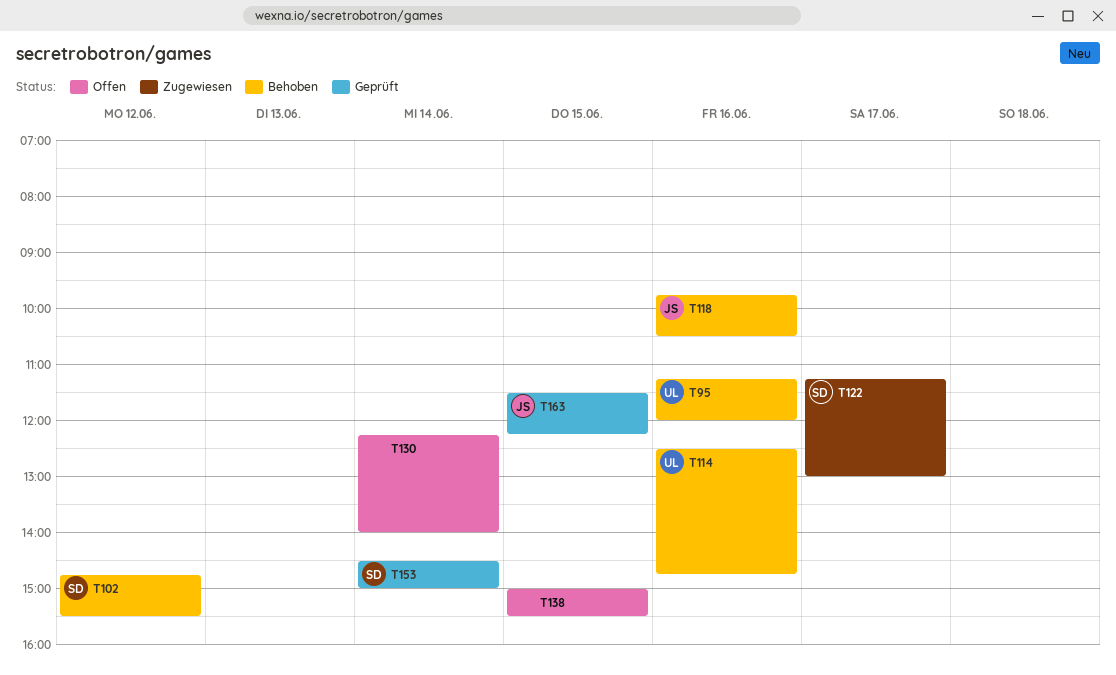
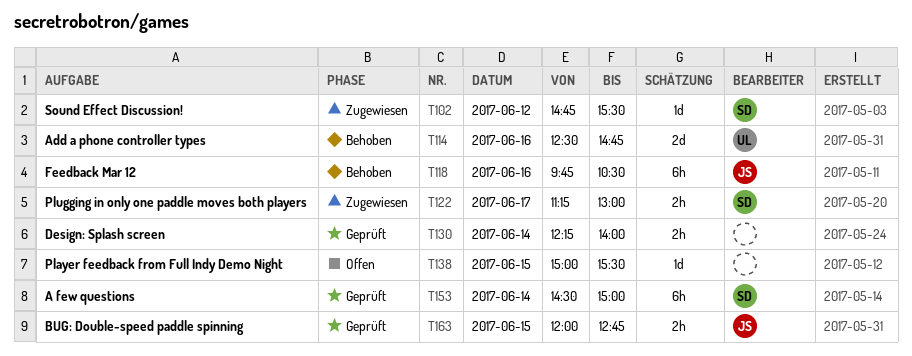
T95: present -> none
T102, status: Behoben -> Zugewiesen
T130, status: Offen -> Geprüft
T163, begins: 11:30 -> 12:00
T163, ends: 12:15 -> 12:45

